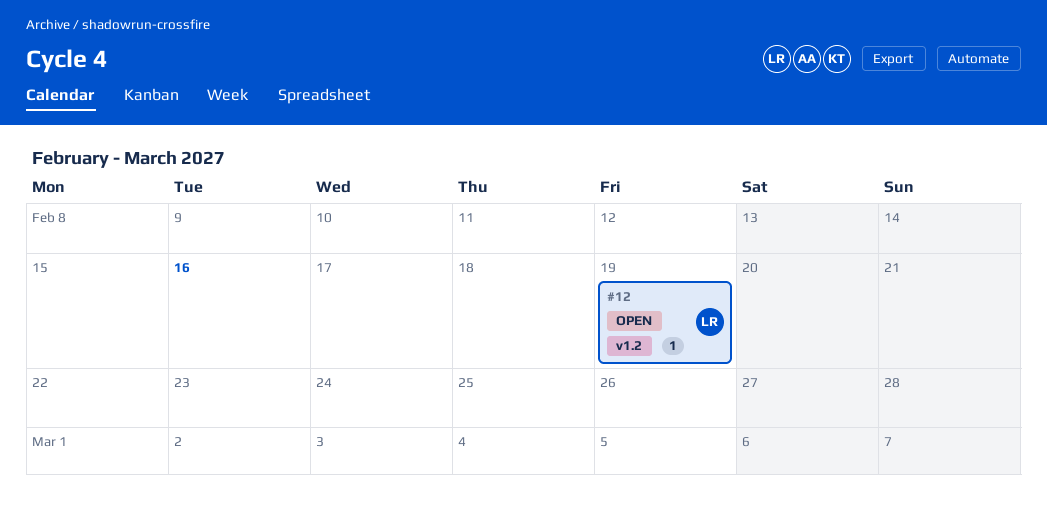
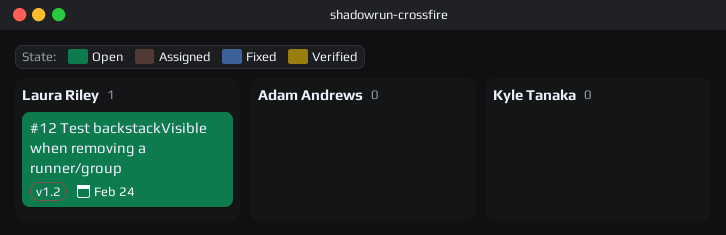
#12, due: Feb 19 -> Feb 24

